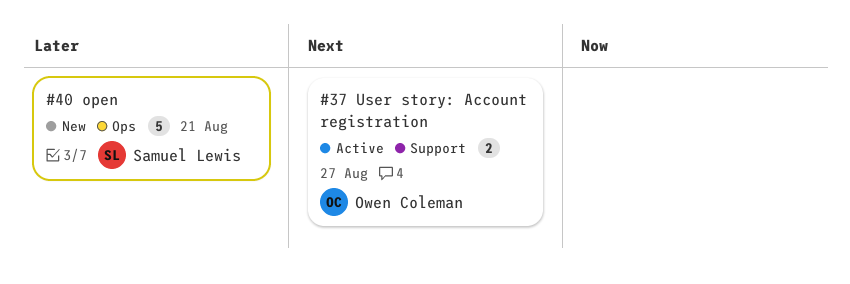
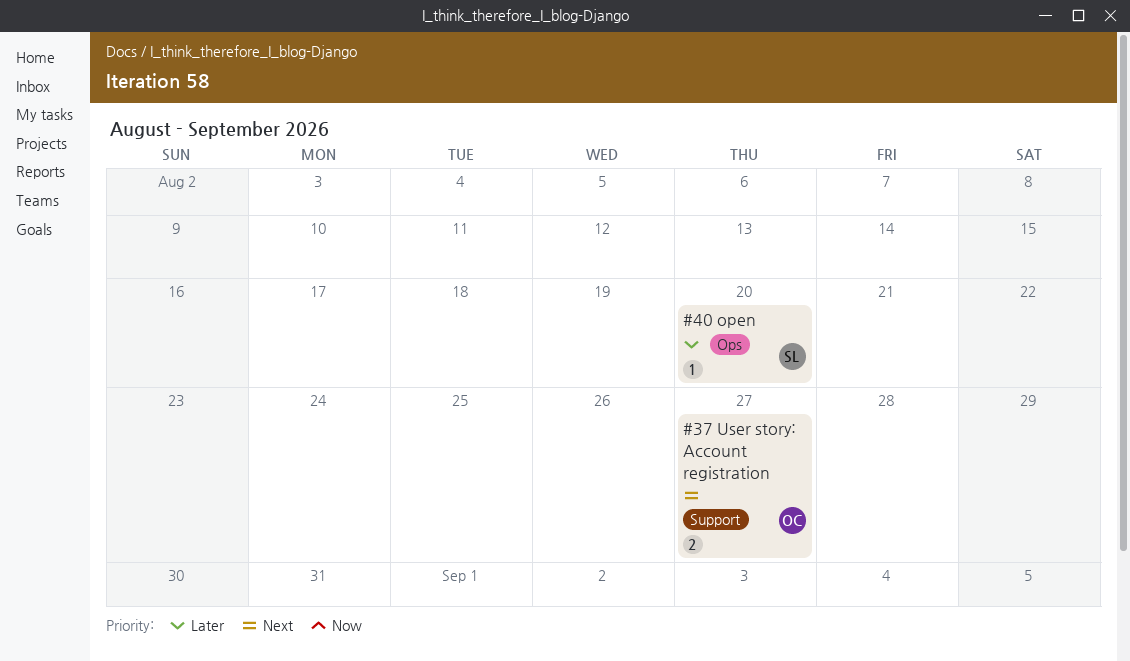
#40, estimate: 5 -> 1
#40, due: Aug 21 -> Aug 20

